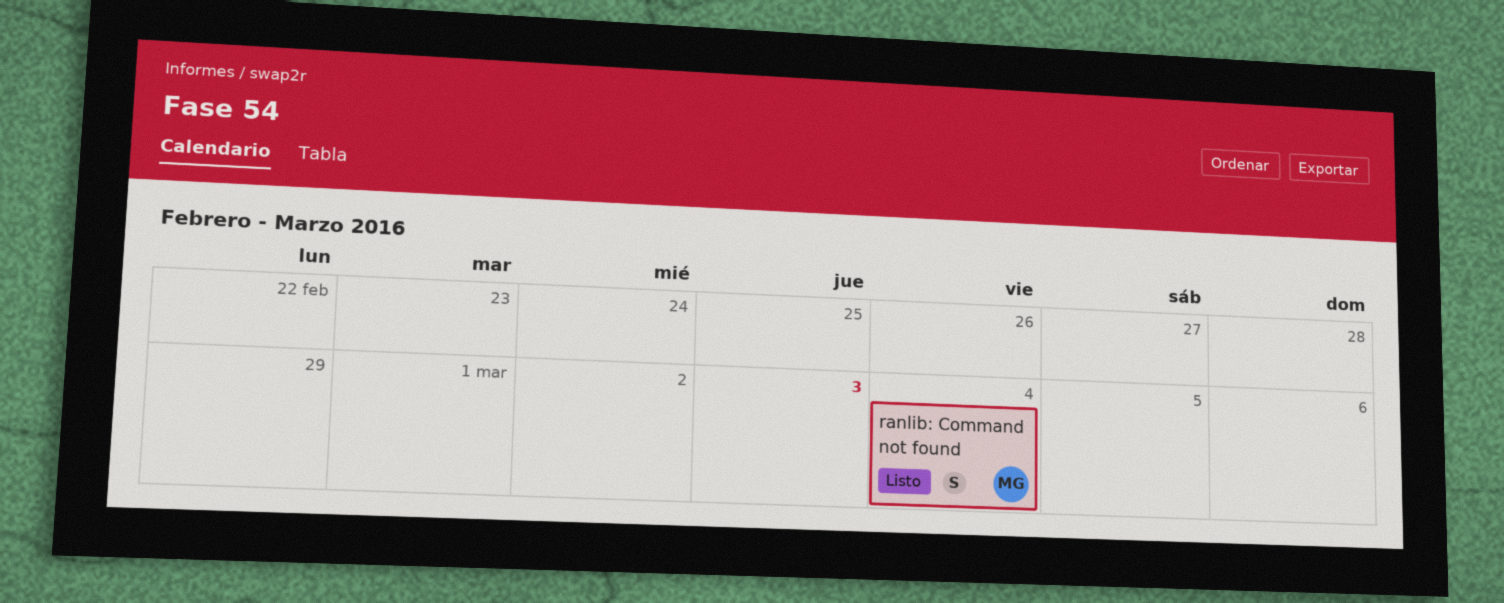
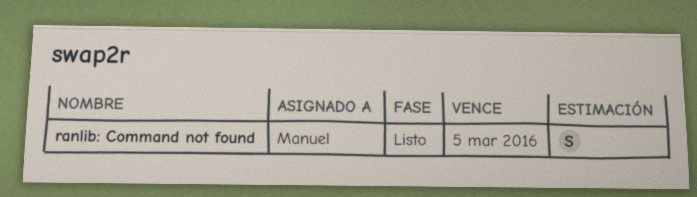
ranlib: Command not found, due: Mar 4 -> Mar 5

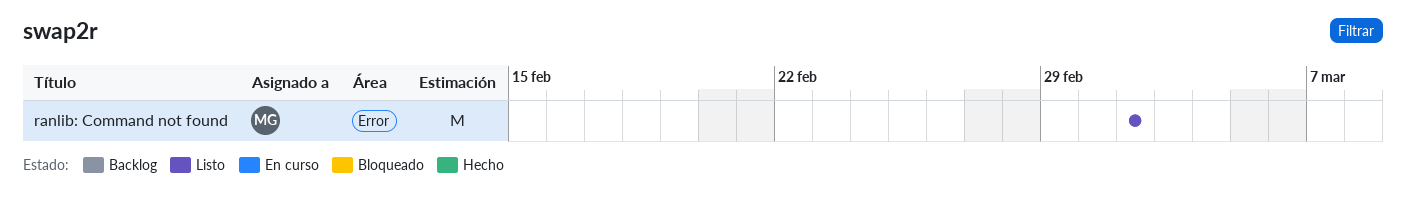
ranlib: Command not found, estimate: S -> M
ranlib: Command not found, due: Mar 5 -> Mar 2

